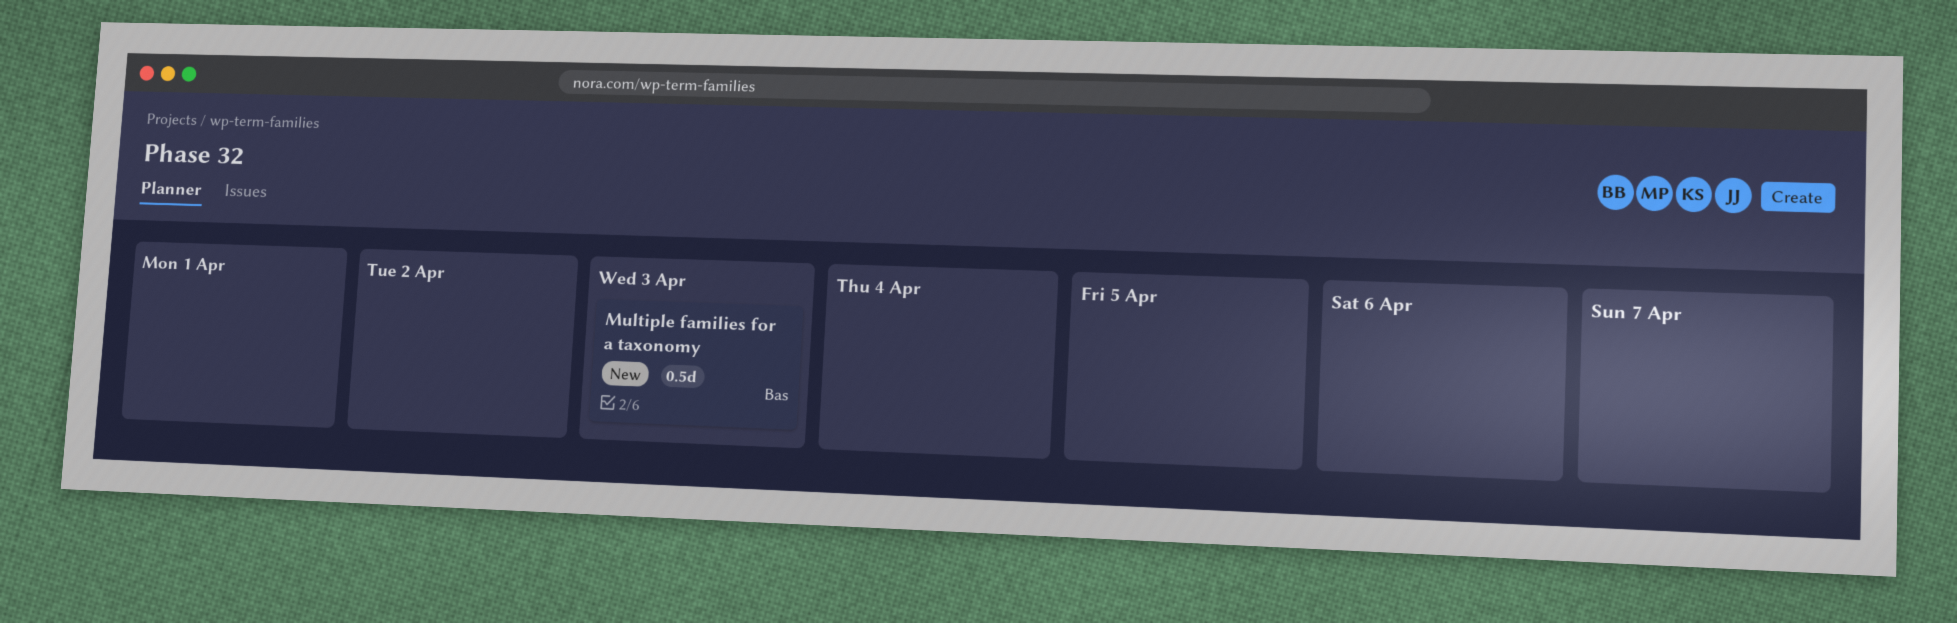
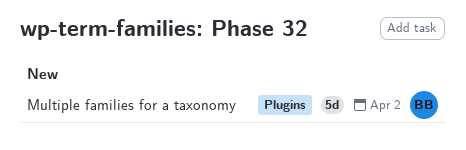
Multiple families for a taxonomy, estimate: 0.5d -> 5d
Multiple families for a taxonomy, due: Apr 3 -> Apr 2

